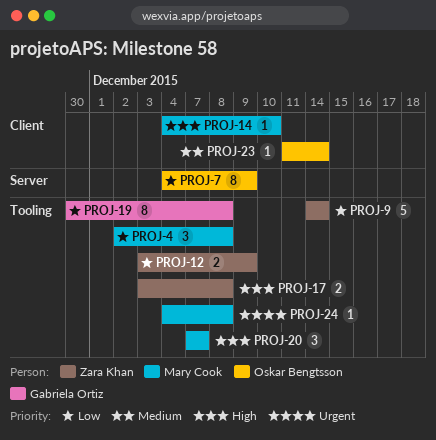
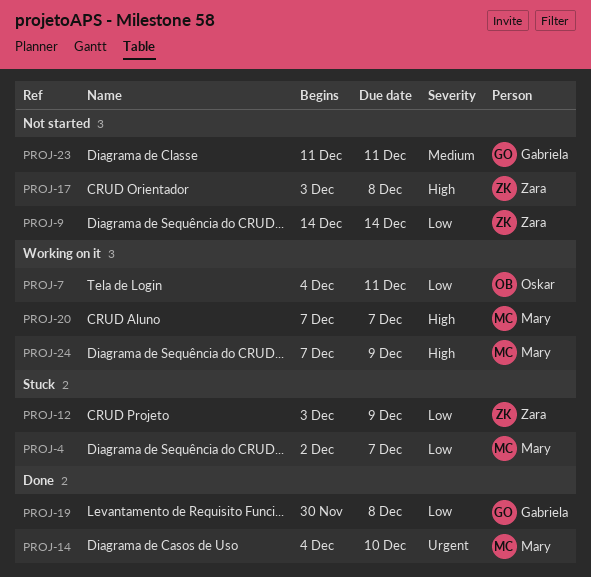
PROJ-4, due: Dec 8 -> Dec 7
PROJ-7, due: Dec 9 -> Dec 11
PROJ-14, priority: High -> Urgent
PROJ-23, owner: Oskar Bengtsson -> Gabriela Ortiz
PROJ-23, due: Dec 14 -> Dec 11
PROJ-24, priority: Urgent -> High
PROJ-24, start: Dec 4 -> Dec 7
PROJ-24, due: Dec 8 -> Dec 9

